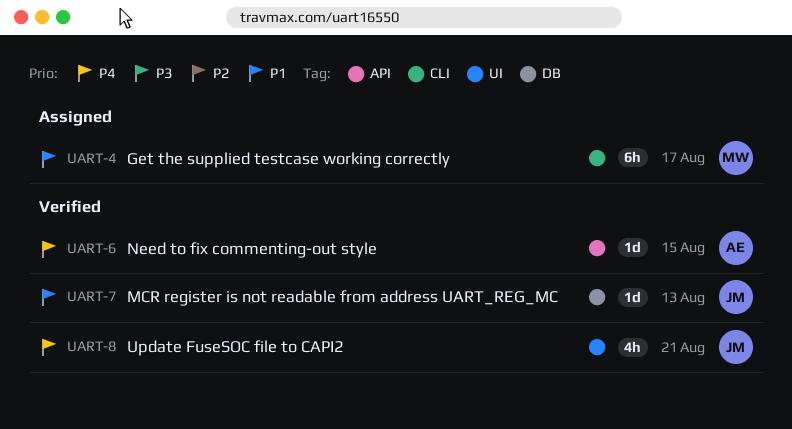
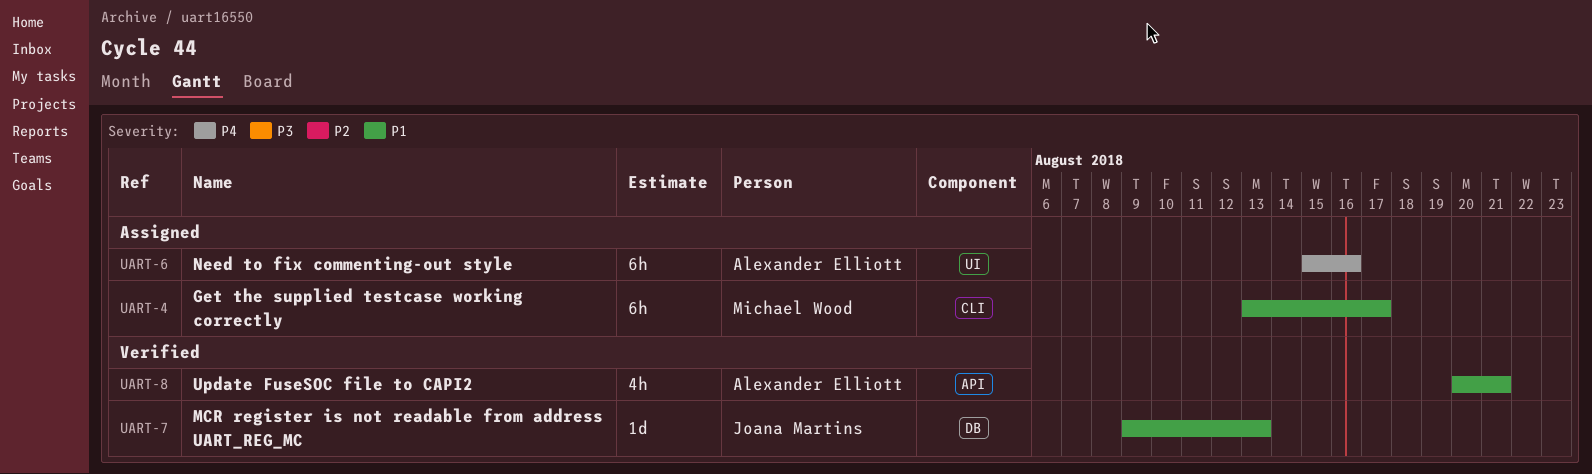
UART-6, status: Verified -> Assigned
UART-6, label: API -> UI
UART-6, estimate: 1d -> 6h
UART-6, due: Aug 15 -> Aug 16
UART-8, owner: Joana Martins -> Alexander Elliott
UART-8, priority: P4 -> P1
UART-8, label: UI -> API

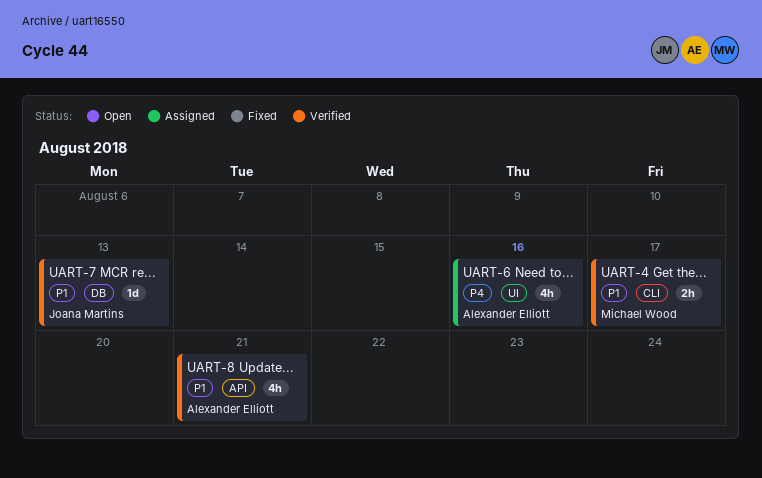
UART-4, status: Assigned -> Verified
UART-4, estimate: 6h -> 2h
UART-6, estimate: 6h -> 4h

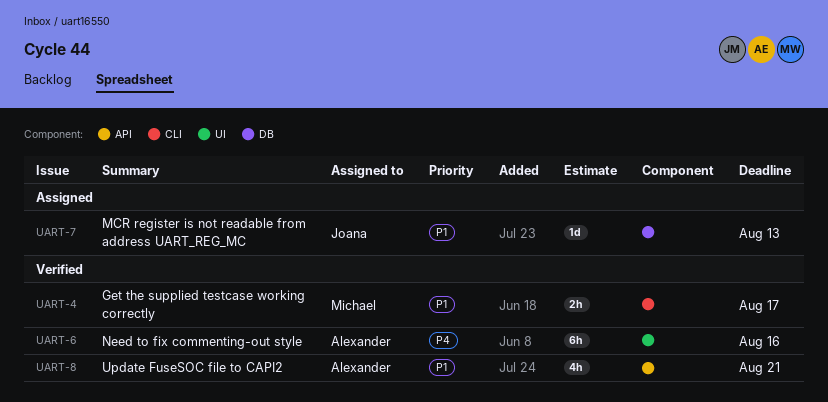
UART-6, status: Assigned -> Verified
UART-6, estimate: 4h -> 6h
UART-7, status: Verified -> Assigned

